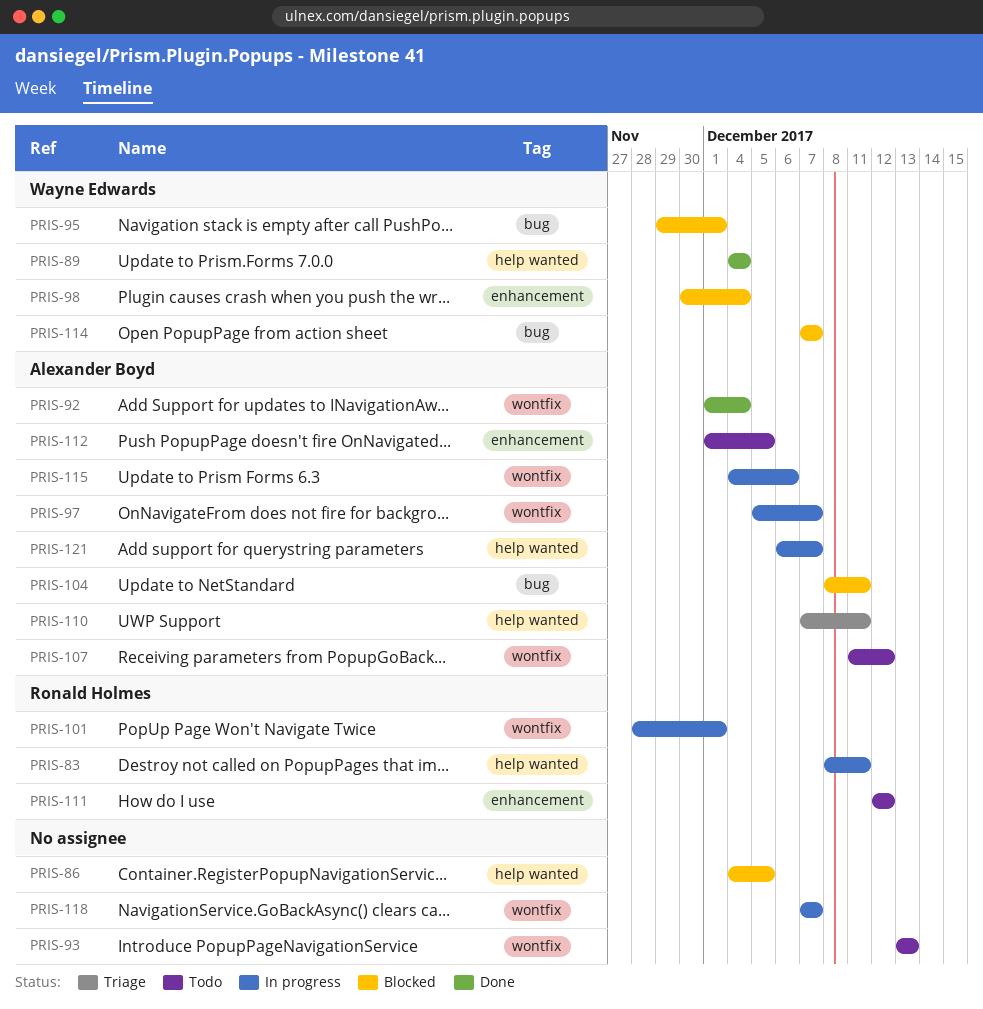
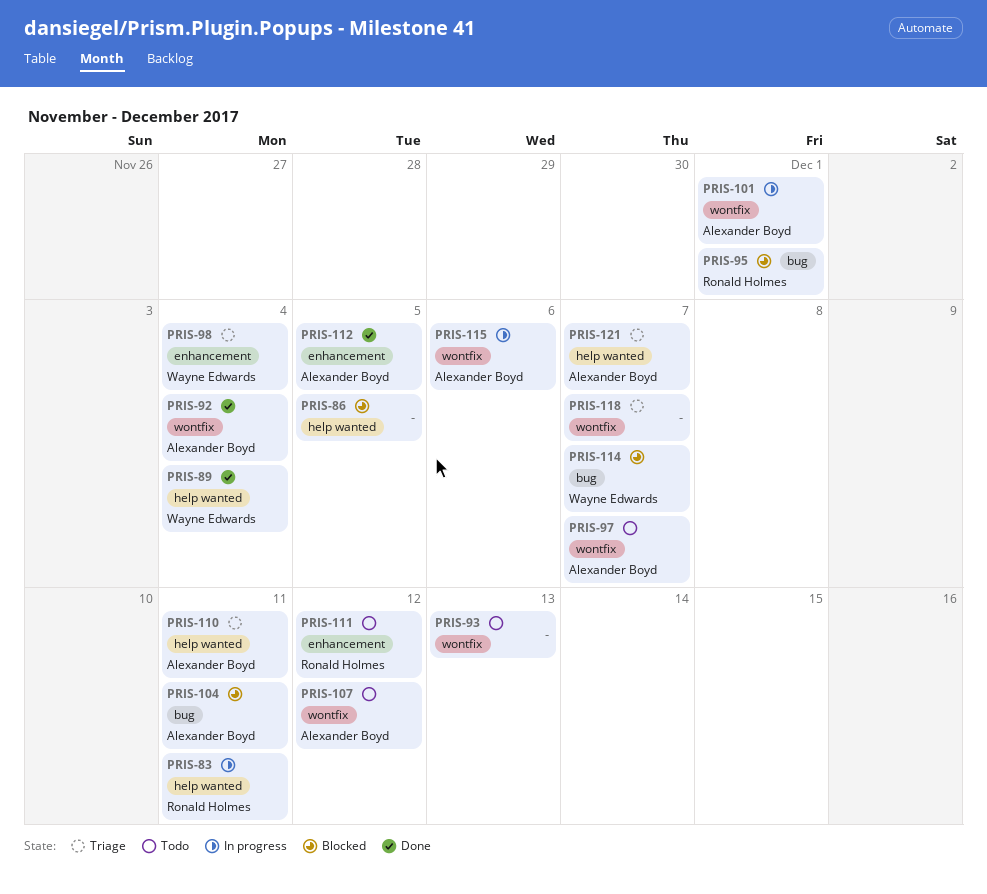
PRIS-95, owner: Wayne Edwards -> Ronald Holmes
PRIS-97, status: In progress -> Todo
PRIS-98, status: Blocked -> Triage
PRIS-101, owner: Ronald Holmes -> Alexander Boyd
PRIS-112, status: Todo -> Done
PRIS-118, status: In progress -> Triage
PRIS-121, status: In progress -> Triage

